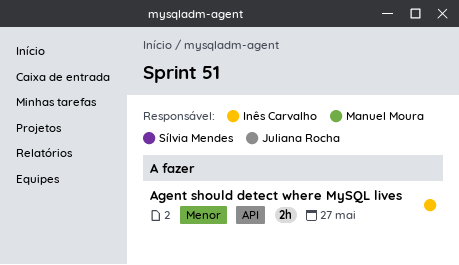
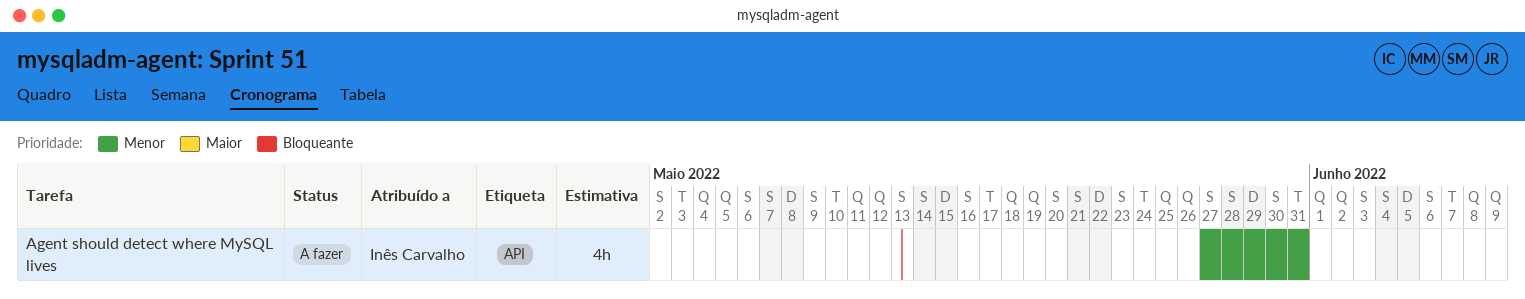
Agent should detect where MySQL lives, estimate: 2h -> 4h
Agent should detect where MySQL lives, due: May 27 -> May 31

